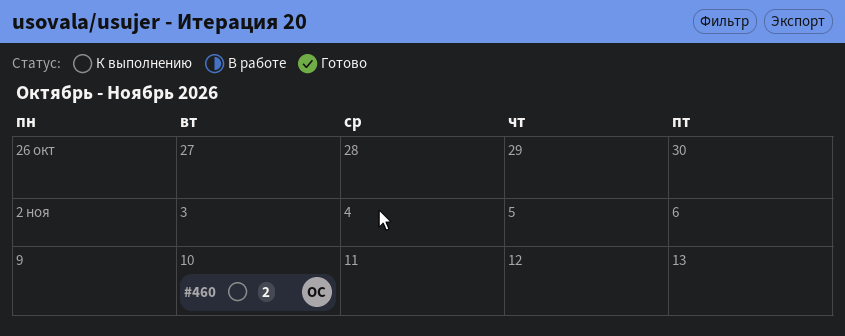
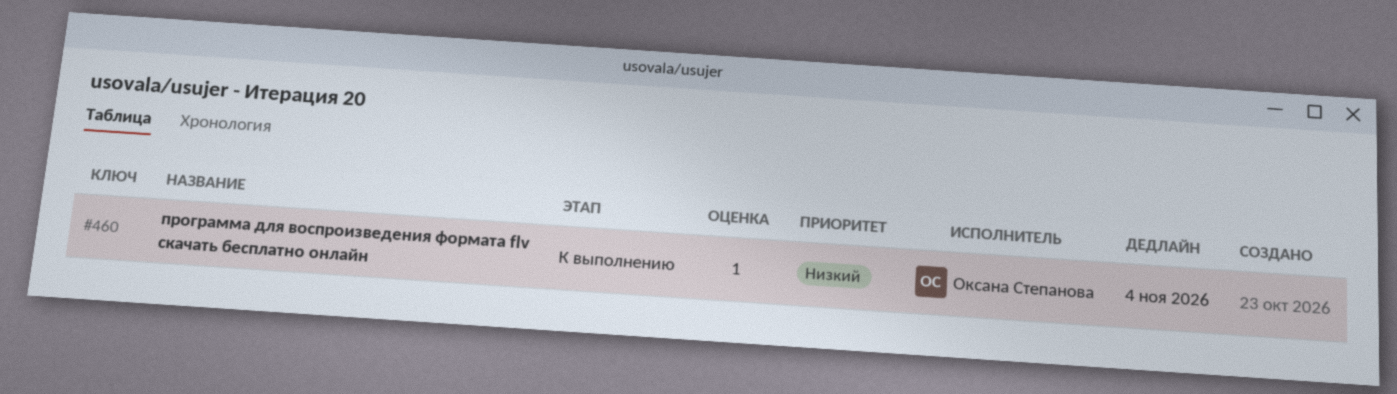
#460, estimate: 2 -> 1
#460, due: Nov 10 -> Nov 4

